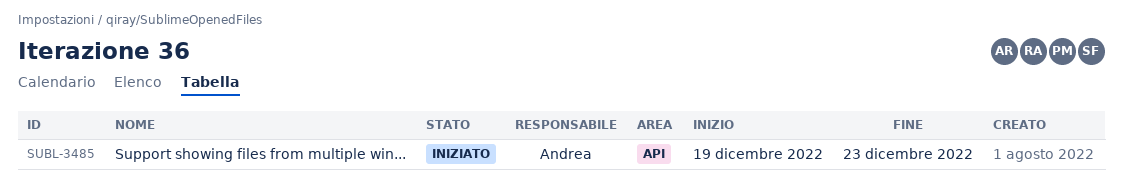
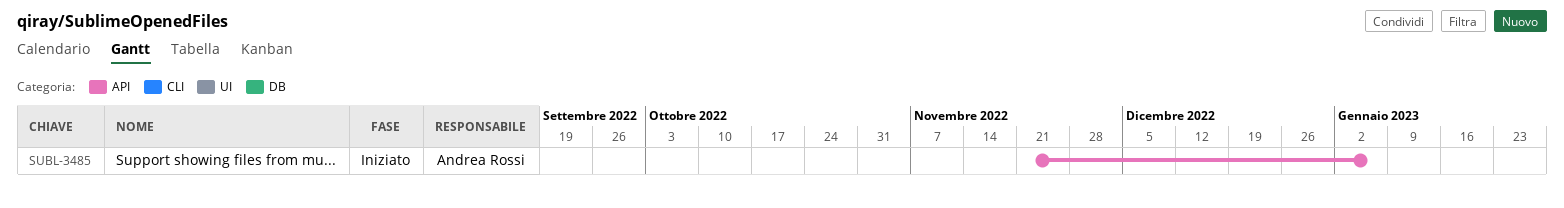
SUBL-3485, start: Dec 19 -> Nov 21
SUBL-3485, due: Dec 23 -> Jan 6

